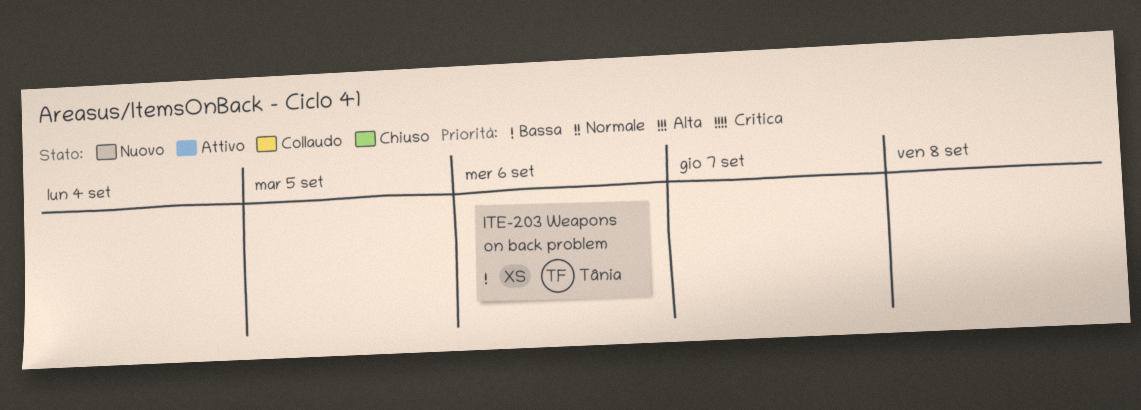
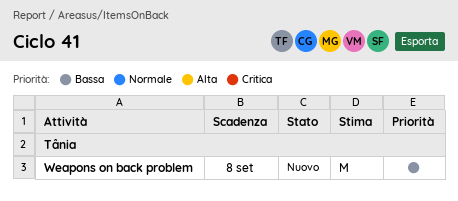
Weapons on back problem, estimate: XS -> M
Weapons on back problem, due: Sep 6 -> Sep 8

